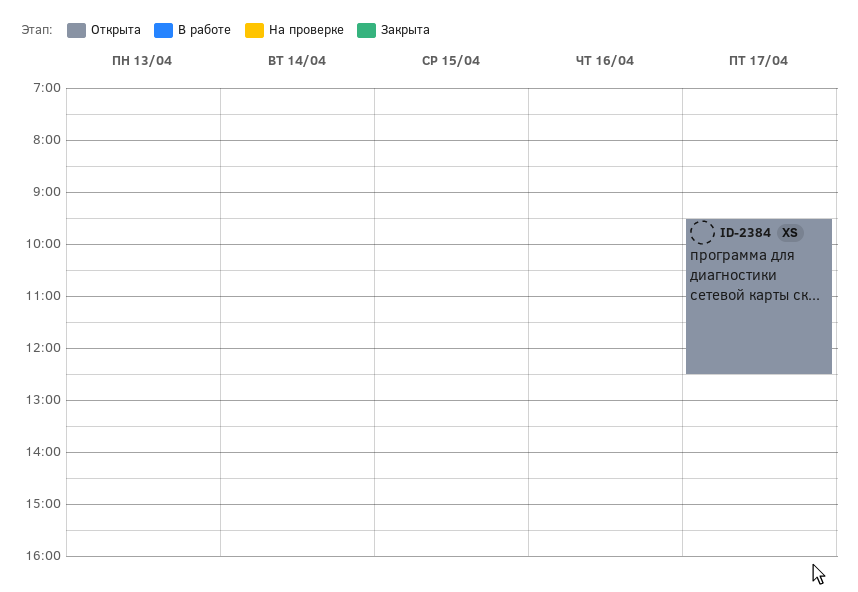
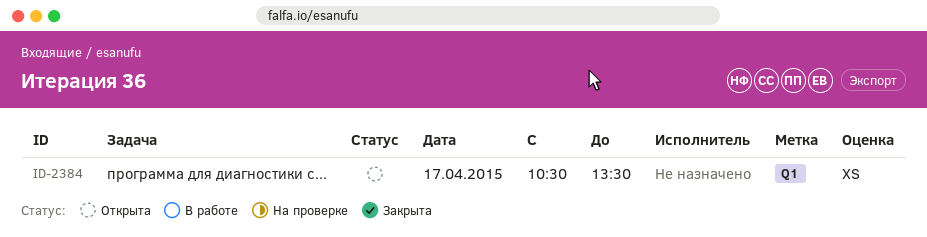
ID-2384, begins: 09:30 -> 10:30
ID-2384, ends: 12:30 -> 13:30

